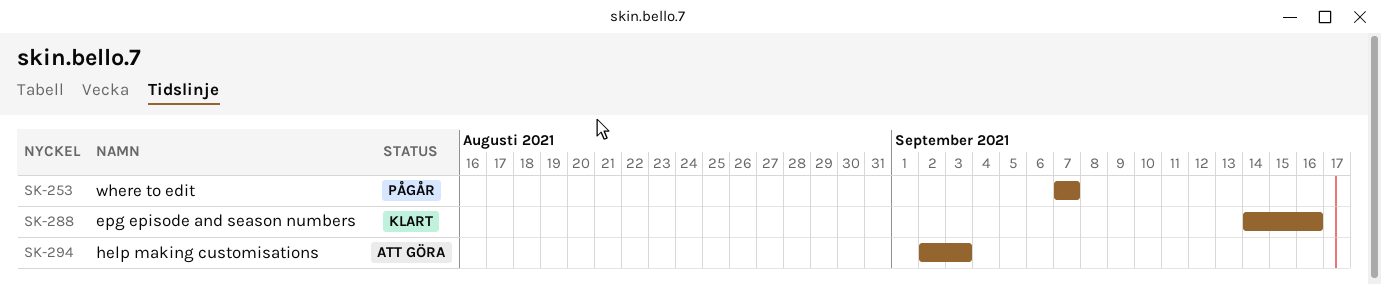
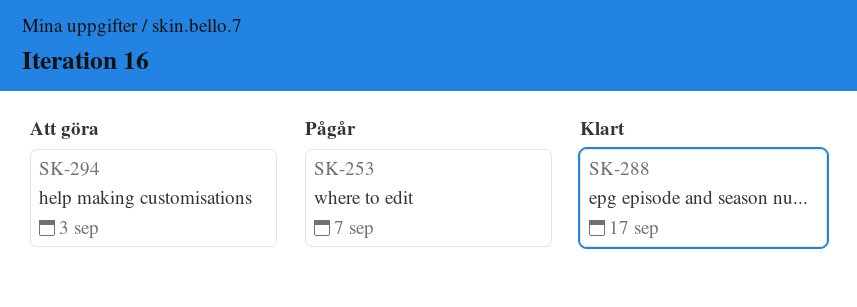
SK-288, due: Sep 16 -> Sep 17

